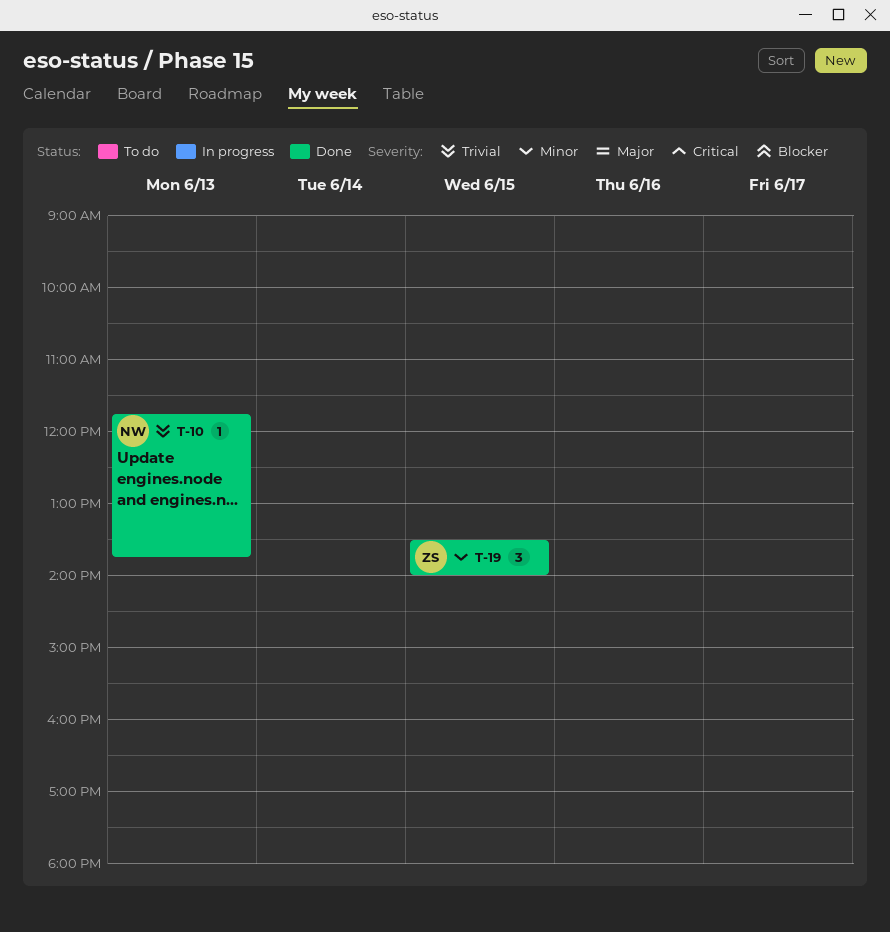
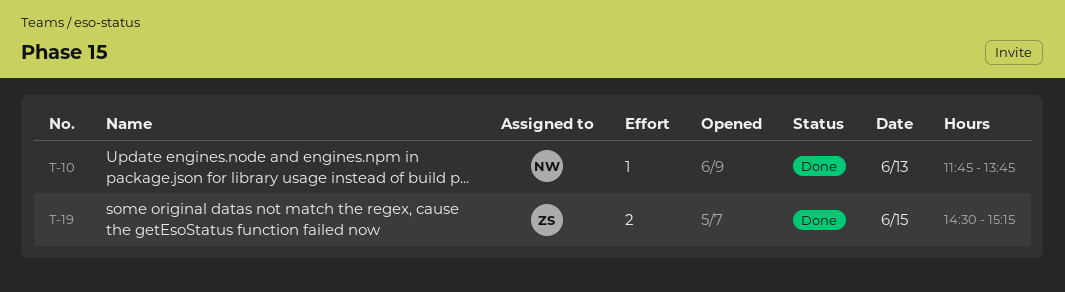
T-19, estimate: 3 -> 2
T-19, begins: 13:30 -> 14:30
T-19, ends: 14:00 -> 15:15

